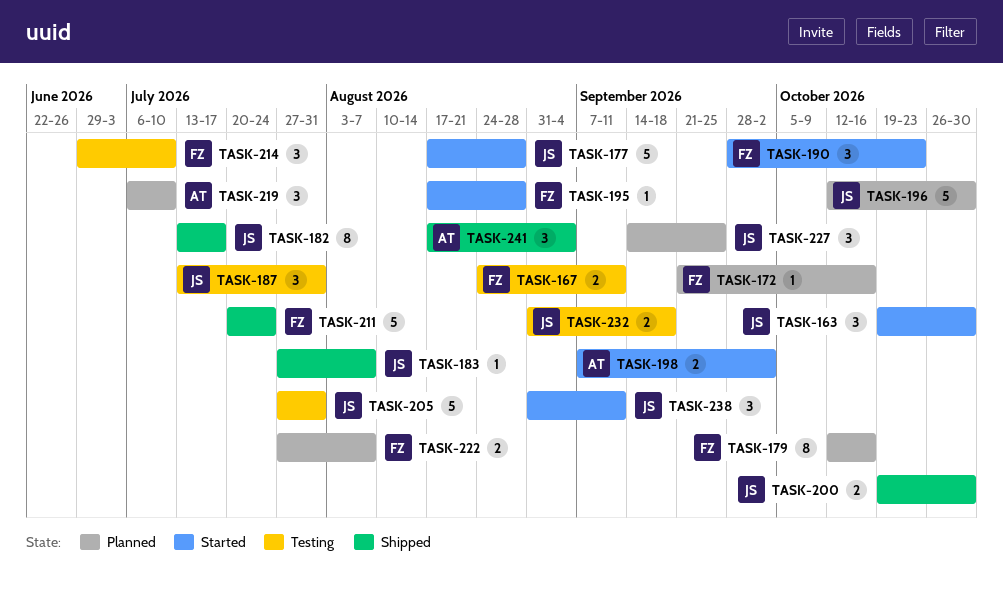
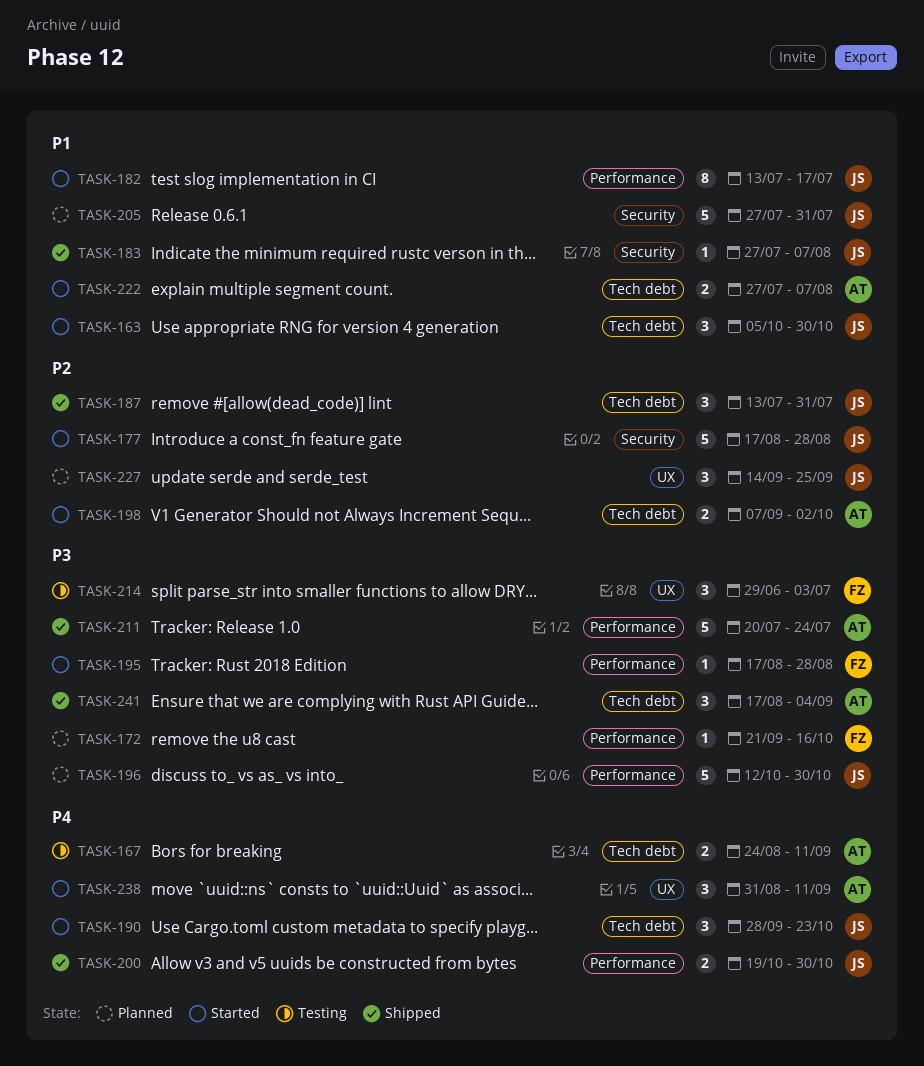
TASK-163, start: Oct 19 -> Oct 5
TASK-167, owner: FZ -> AT
TASK-179: present -> none
TASK-182, status: Shipped -> Started
TASK-187, status: Testing -> Shipped
TASK-190, owner: FZ -> JS
TASK-205, status: Testing -> Planned
TASK-211, owner: FZ -> AT
TASK-214, due: Jul 10 -> Jul 3
TASK-219: present -> none
TASK-222, status: Planned -> Started
TASK-222, owner: FZ -> AT
TASK-232: present -> none
TASK-238, owner: JS -> AT

